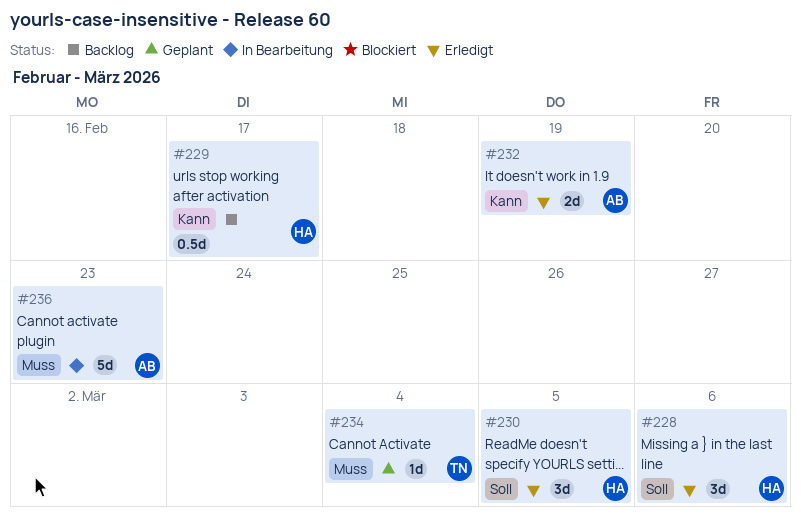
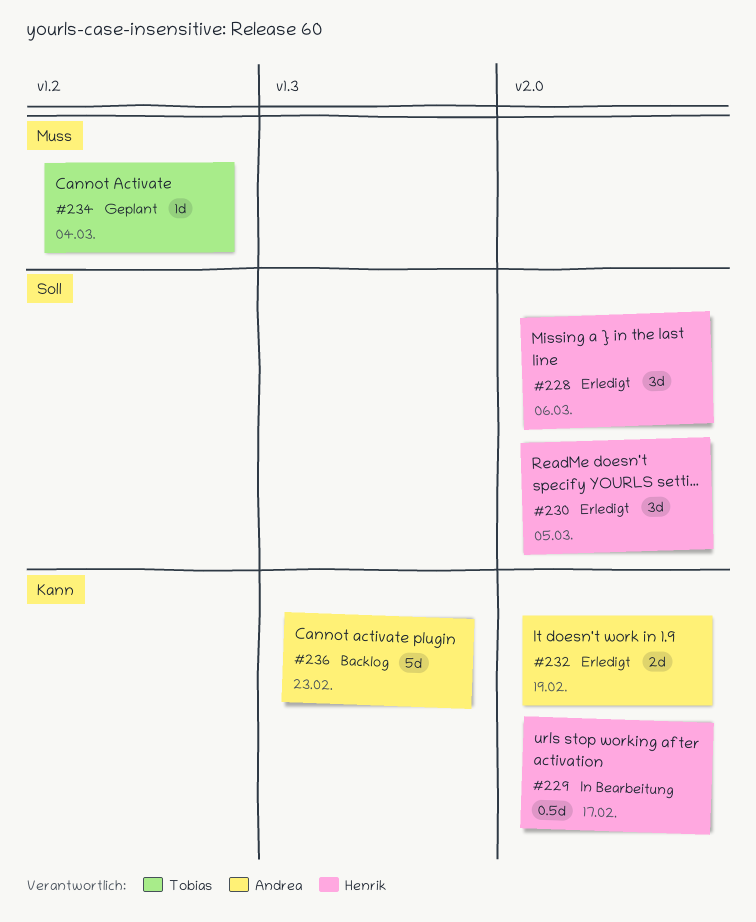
#229, status: Backlog -> In Bearbeitung
#236, status: In Bearbeitung -> Backlog
#236, priority: Muss -> Kann

